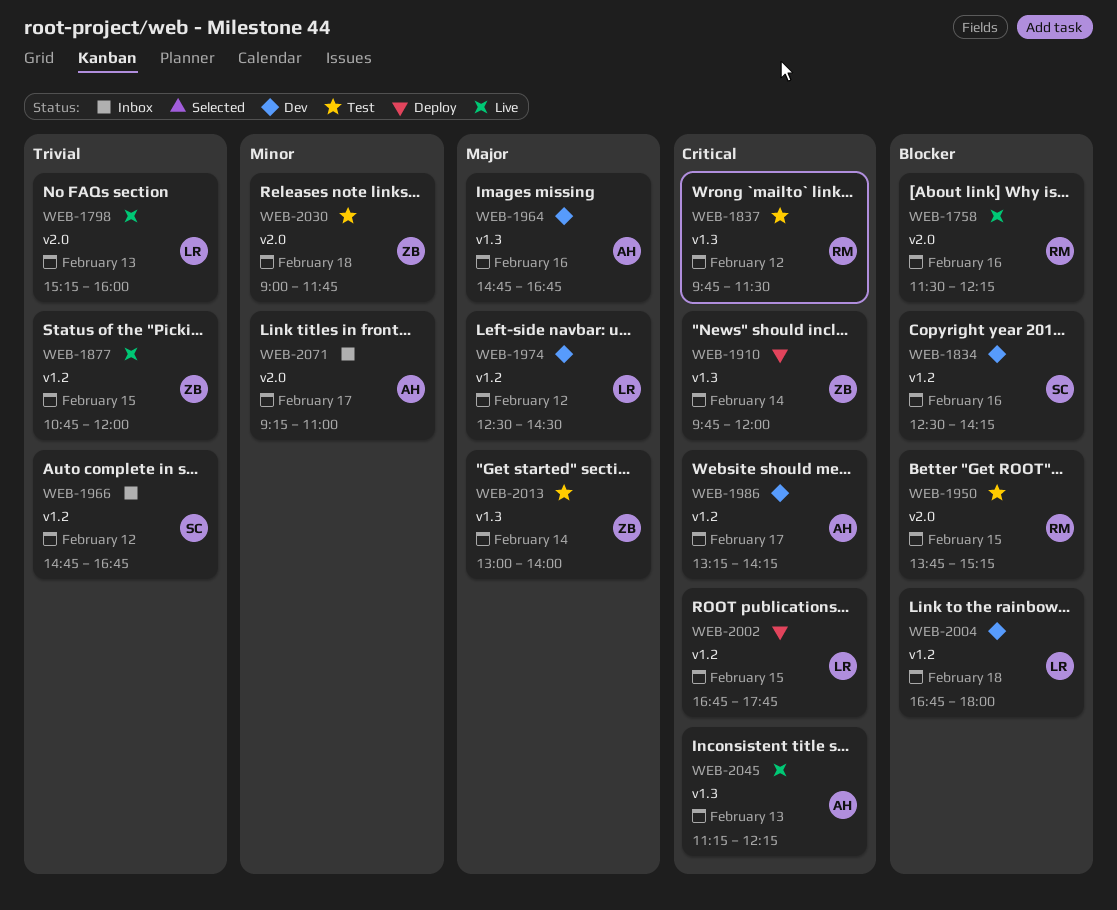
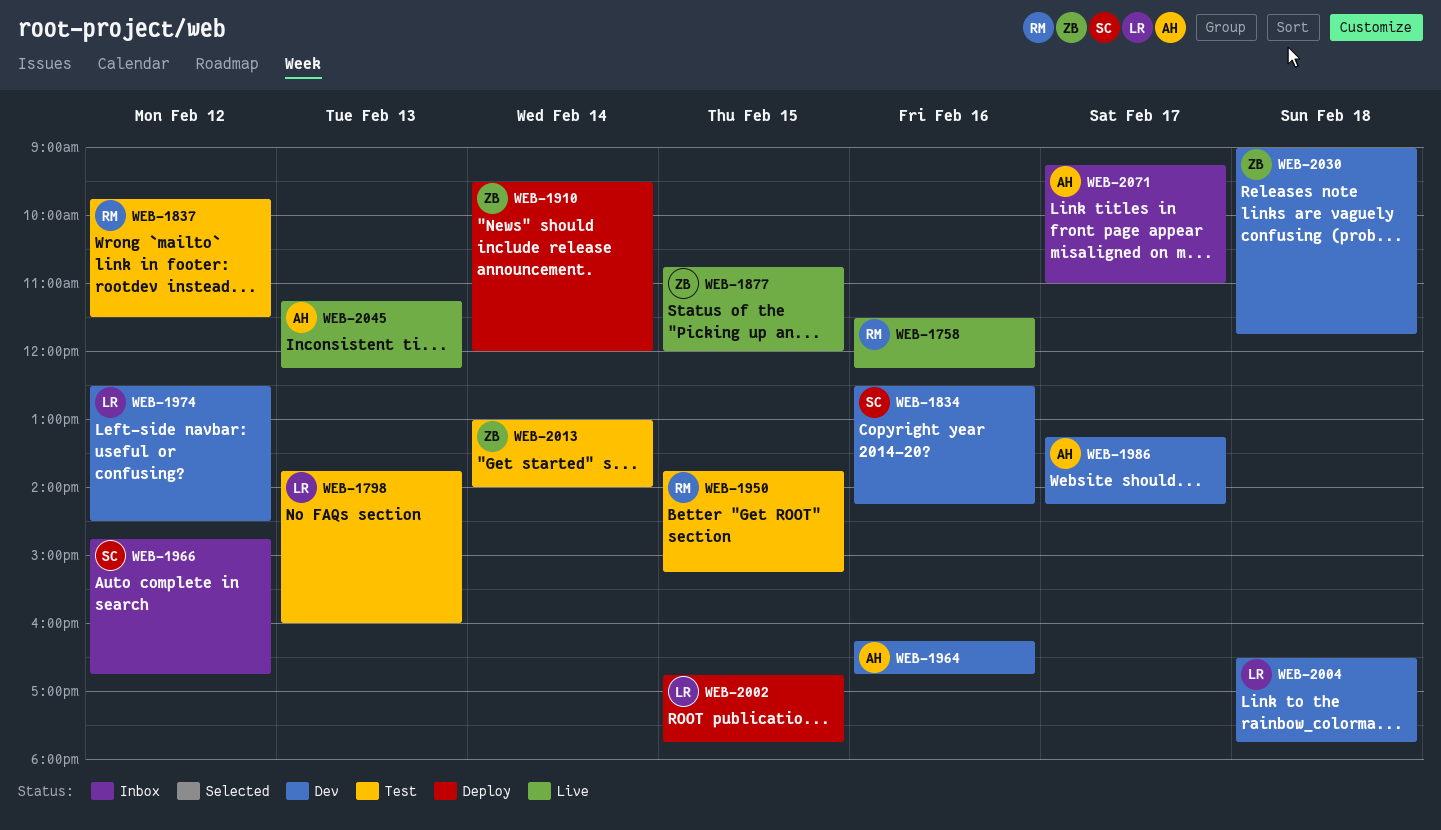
WEB-1798, status: Live -> Test
WEB-1798, begins: 15:15 -> 13:45
WEB-1910, begins: 09:45 -> 09:30
WEB-1964, begins: 14:45 -> 16:15
WEB-2004, begins: 16:45 -> 16:30
WEB-2004, ends: 18:00 -> 17:45
WEB-2030, status: Test -> Dev

